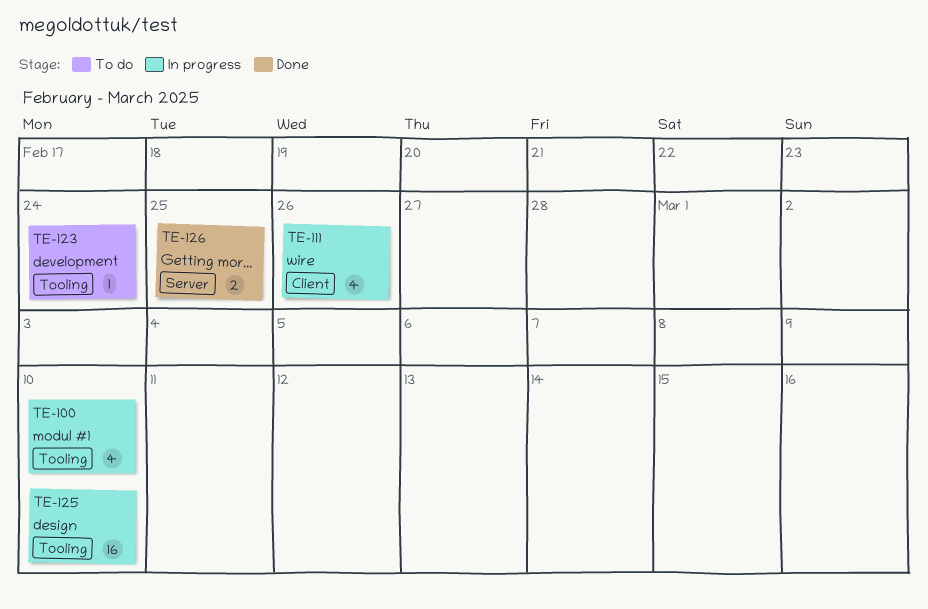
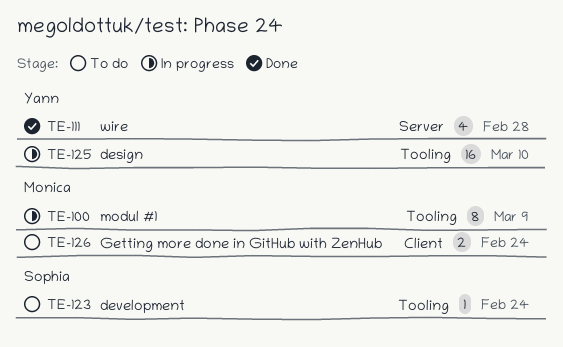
TE-100, estimate: 4 -> 8
TE-100, due: Mar 10 -> Mar 9
TE-111, status: In progress -> Done
TE-111, label: Client -> Server
TE-111, due: Feb 26 -> Feb 28
TE-126, status: Done -> To do
TE-126, label: Server -> Client
TE-126, due: Feb 25 -> Feb 24

